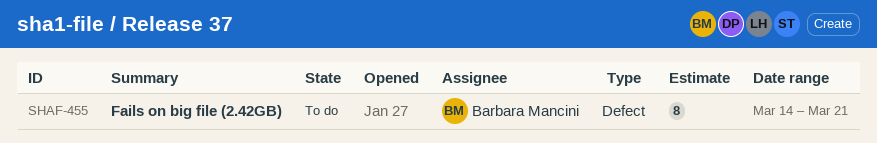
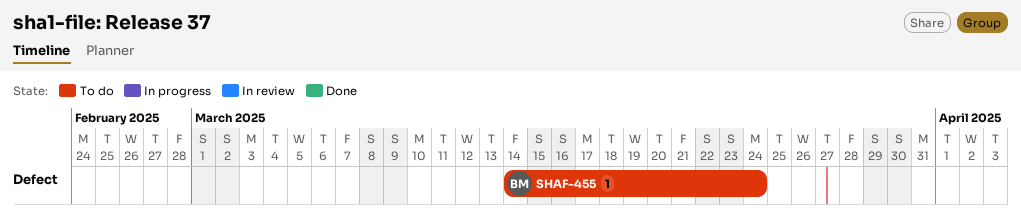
SHAF-455, estimate: 8 -> 1
SHAF-455, due: Mar 21 -> Mar 24

